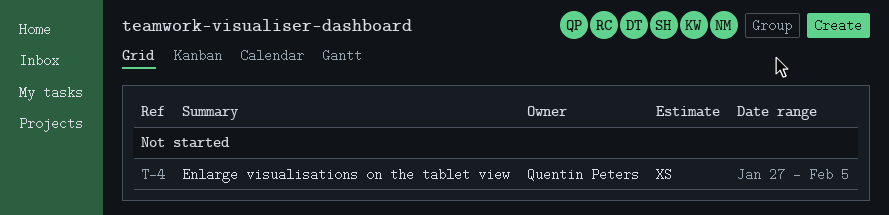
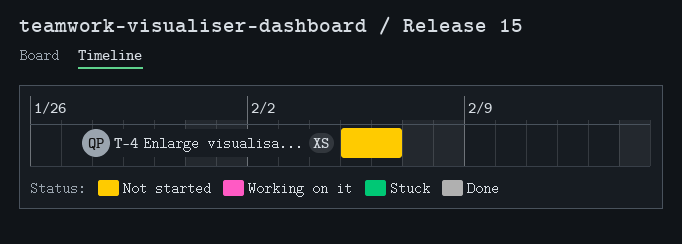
T-4, start: Jan 27 -> Feb 5
T-4, due: Feb 5 -> Feb 6

